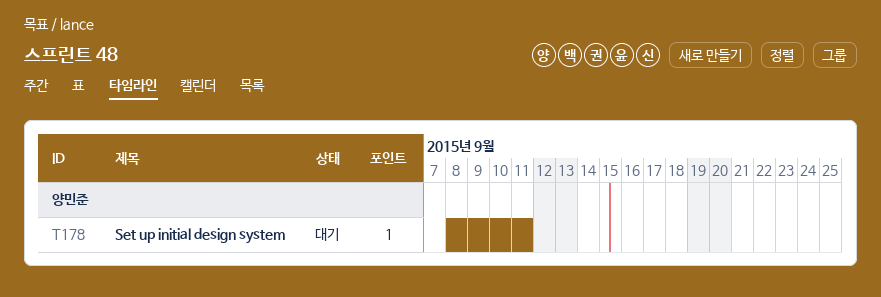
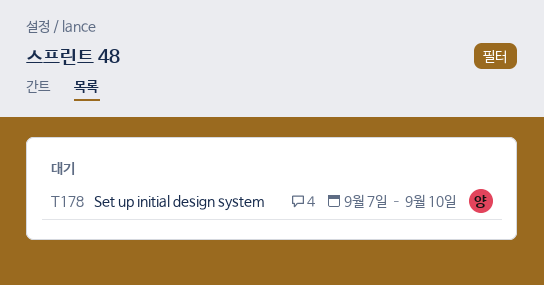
T178, start: Sep 8 -> Sep 7
T178, due: Sep 11 -> Sep 10

